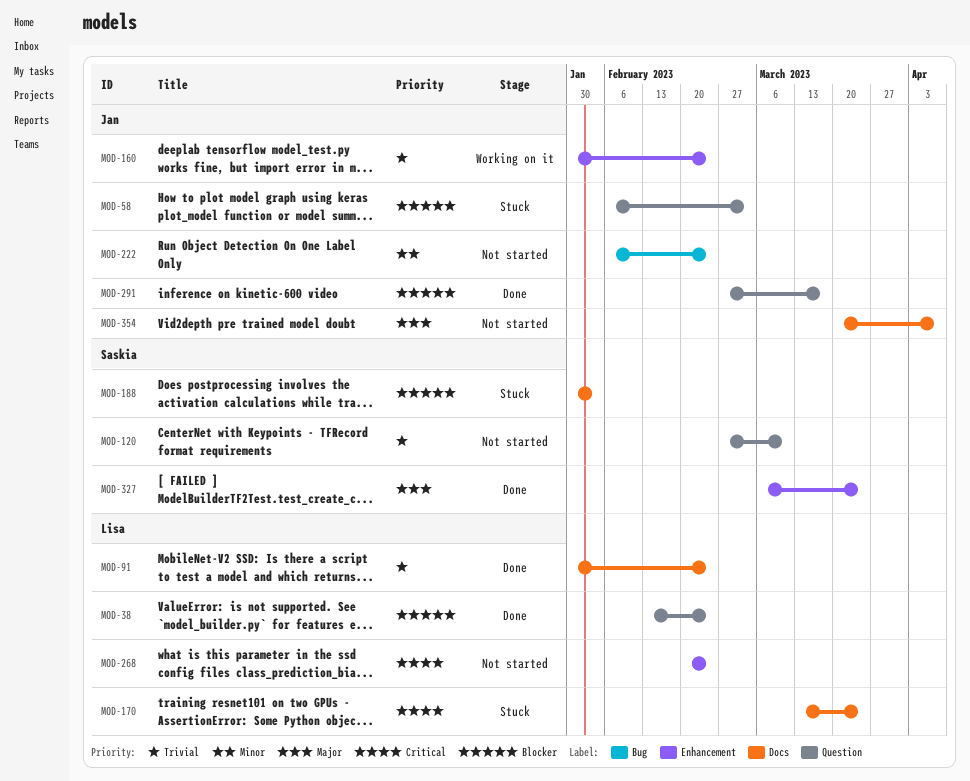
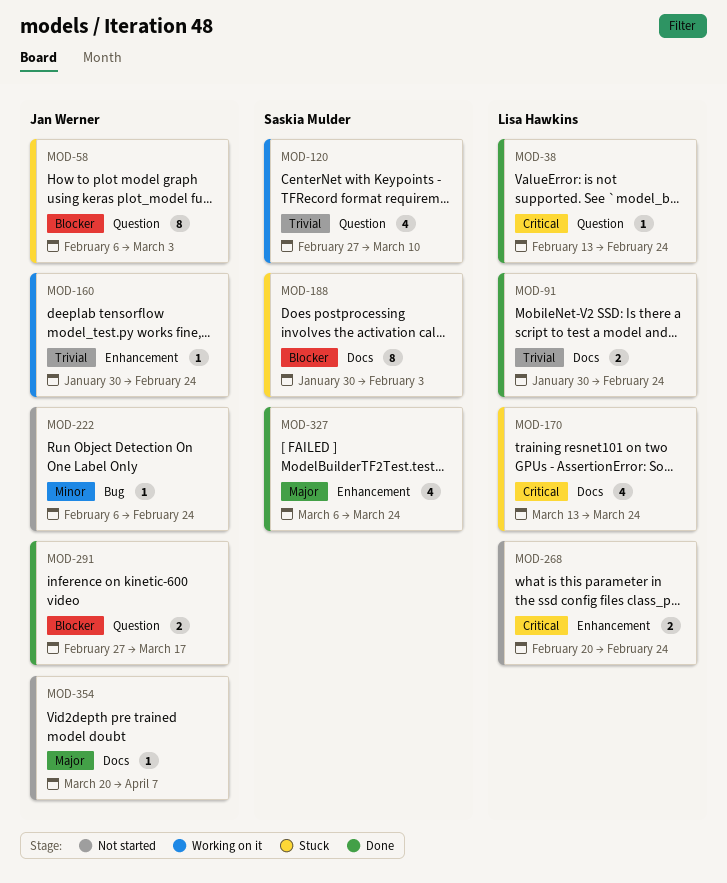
MOD-38, priority: Blocker -> Critical
MOD-120, status: Not started -> Working on it

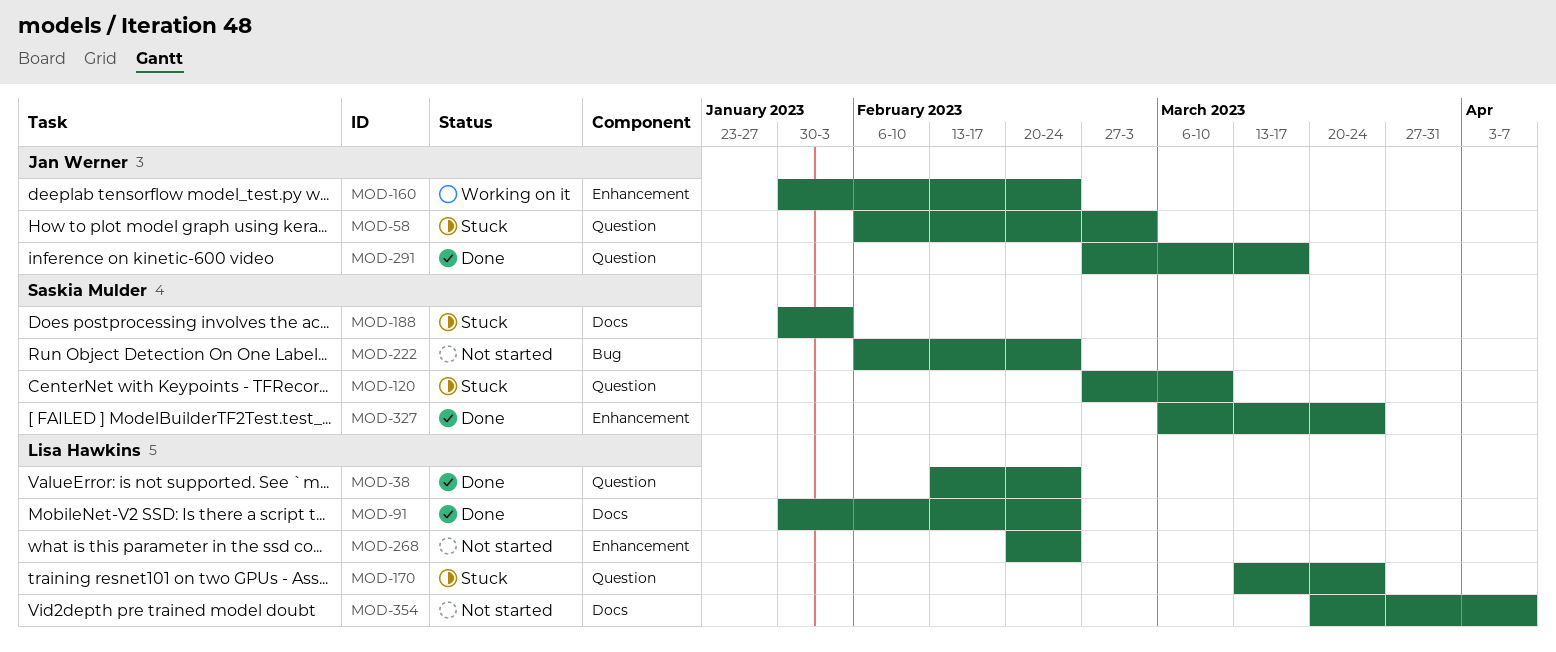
MOD-120, status: Working on it -> Stuck
MOD-170, label: Docs -> Question
MOD-222, owner: Jan Werner -> Saskia Mulder
MOD-354, owner: Jan Werner -> Lisa Hawkins

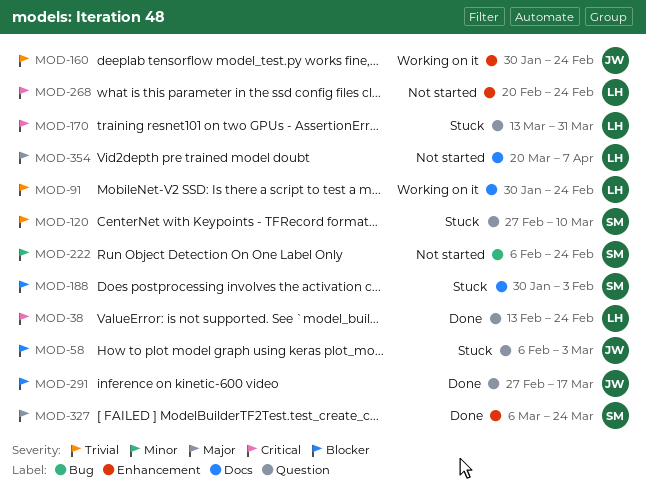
MOD-91, status: Done -> Working on it
MOD-170, due: Mar 24 -> Mar 31

